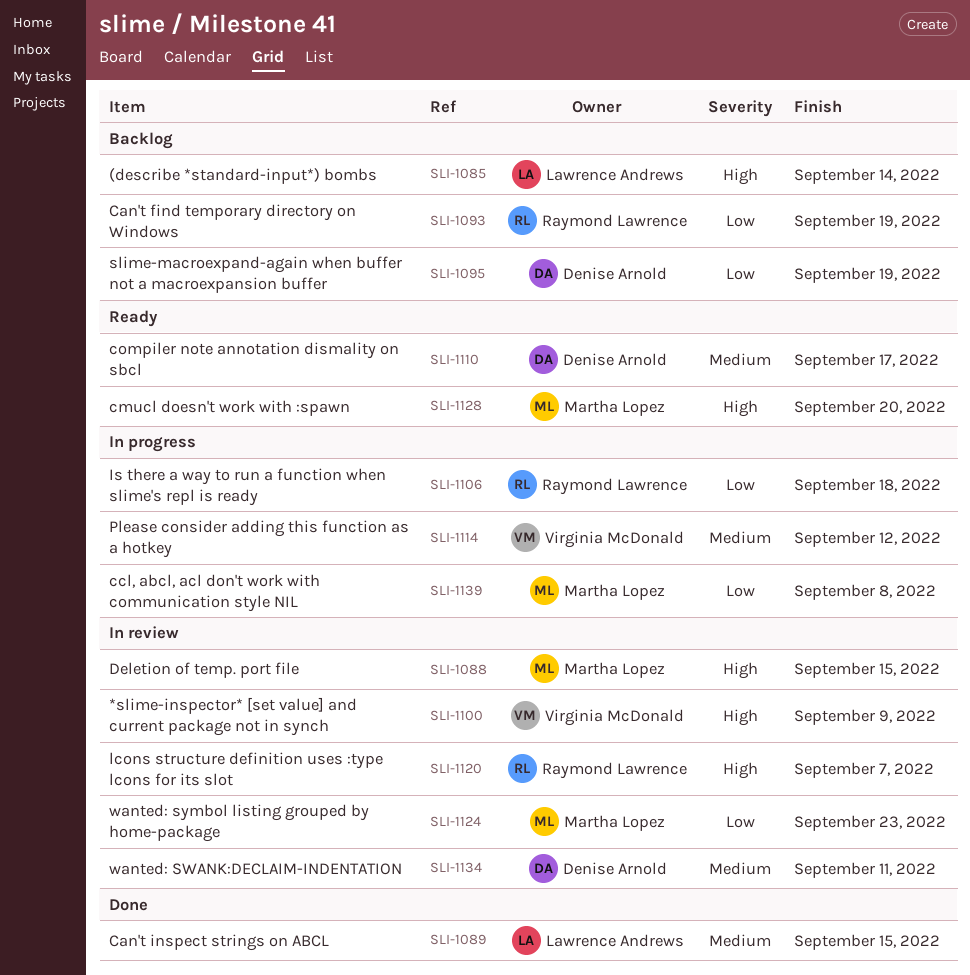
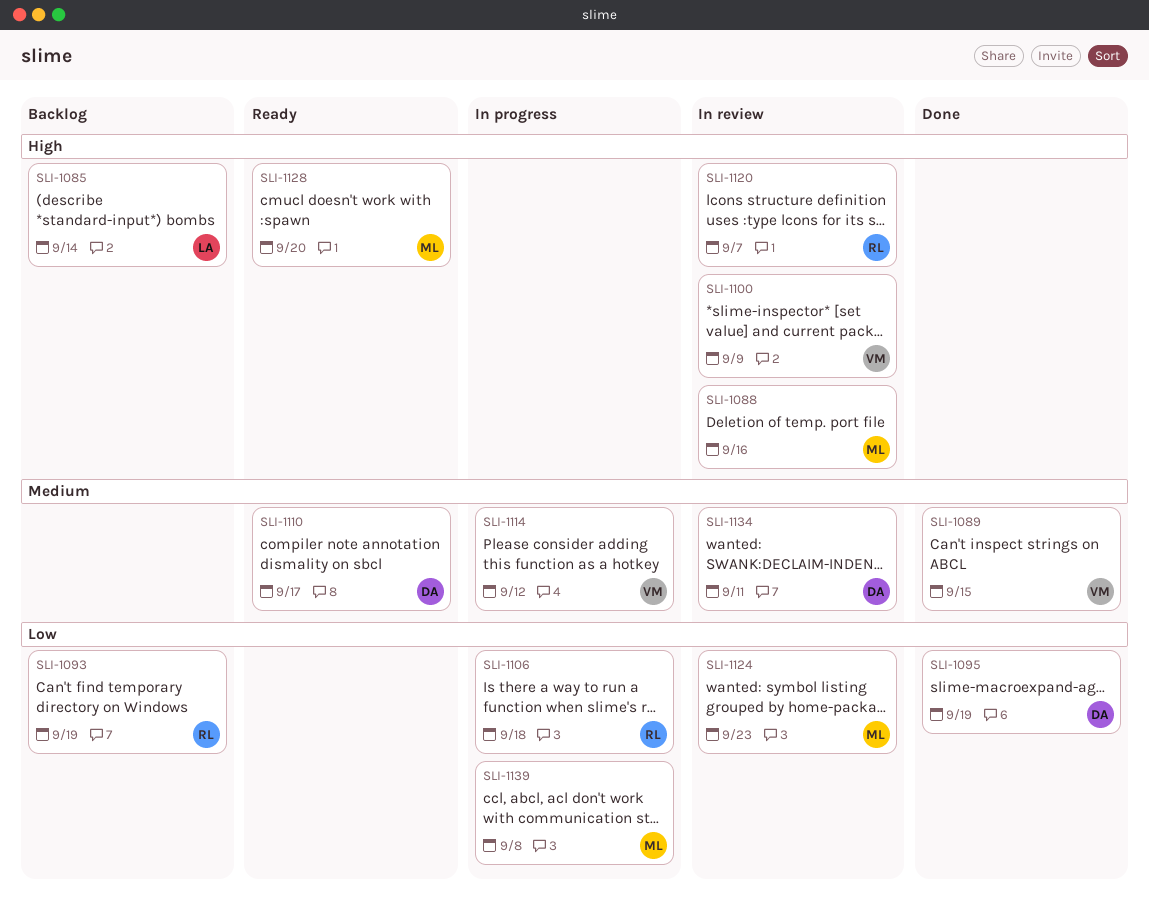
SLI-1088, due: Sep 15 -> Sep 16
SLI-1089, owner: Lawrence Andrews -> Virginia McDonald
SLI-1095, status: Backlog -> Done

